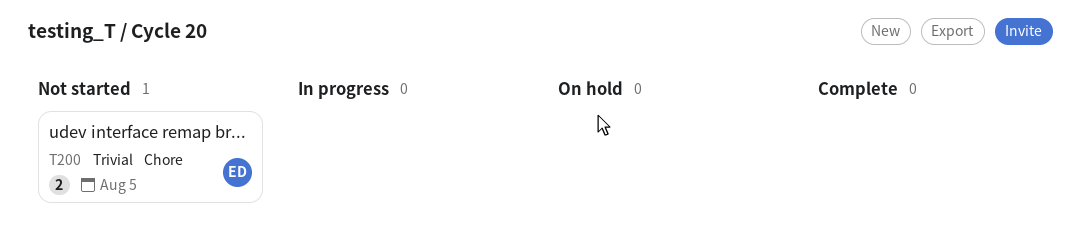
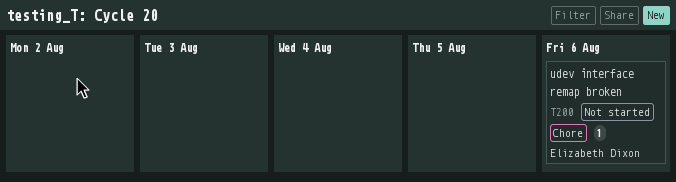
T200, estimate: 2 -> 1
T200, due: Aug 5 -> Aug 6

